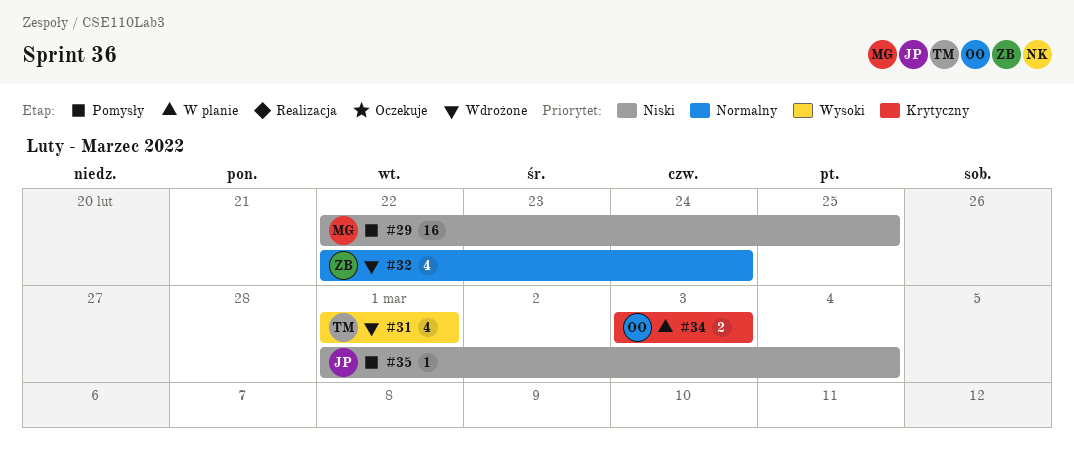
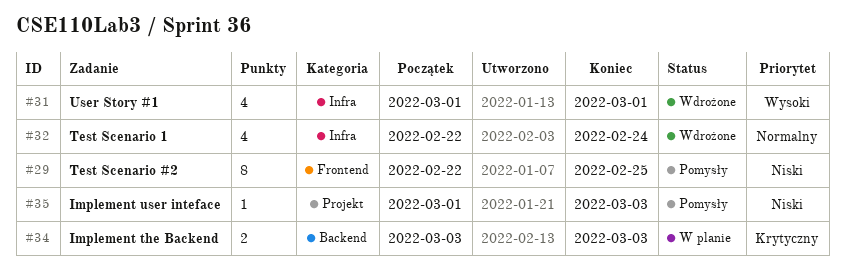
#29, estimate: 16 -> 8
#35, due: Mar 4 -> Mar 3

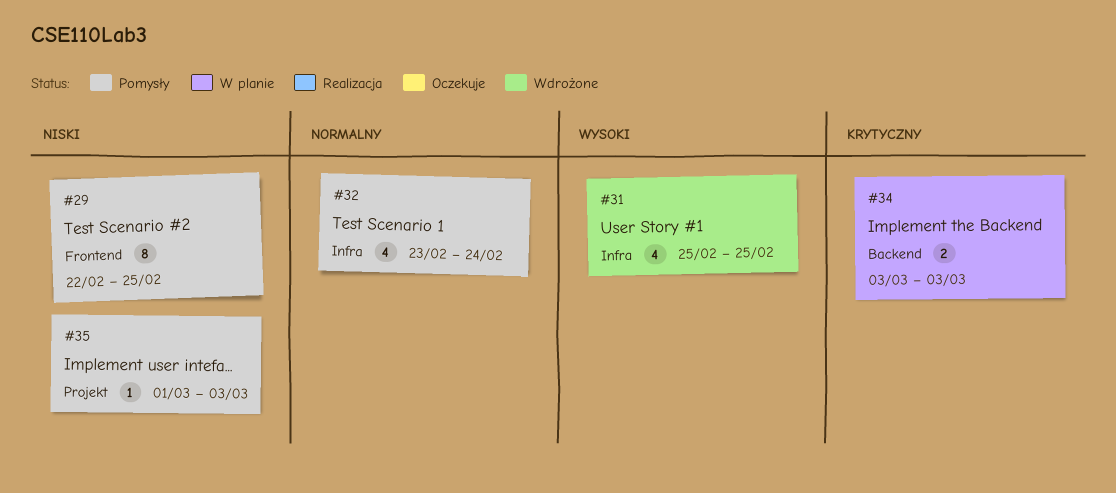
#31, start: Mar 1 -> Feb 25
#31, due: Mar 1 -> Feb 25
#32, status: Wdrożone -> Pomysły
#32, start: Feb 22 -> Feb 23

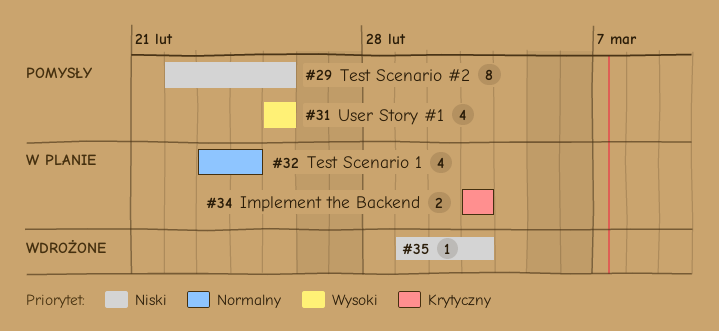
#31, status: Wdrożone -> Pomysły
#32, status: Pomysły -> W planie
#35, status: Pomysły -> Wdrożone

